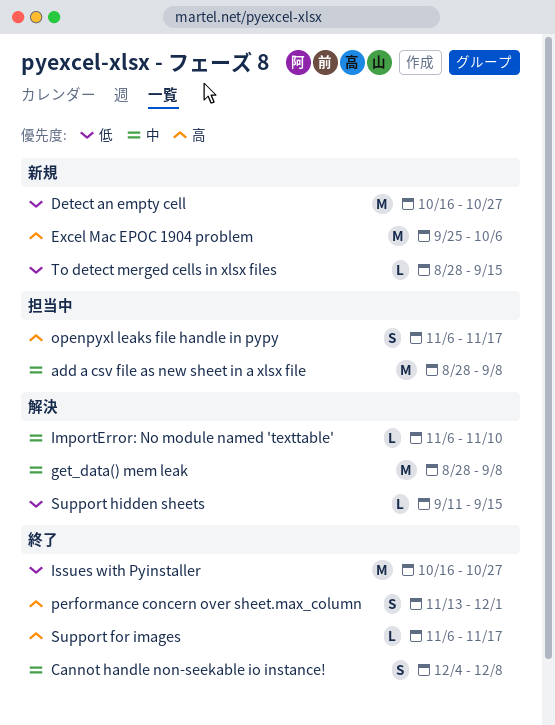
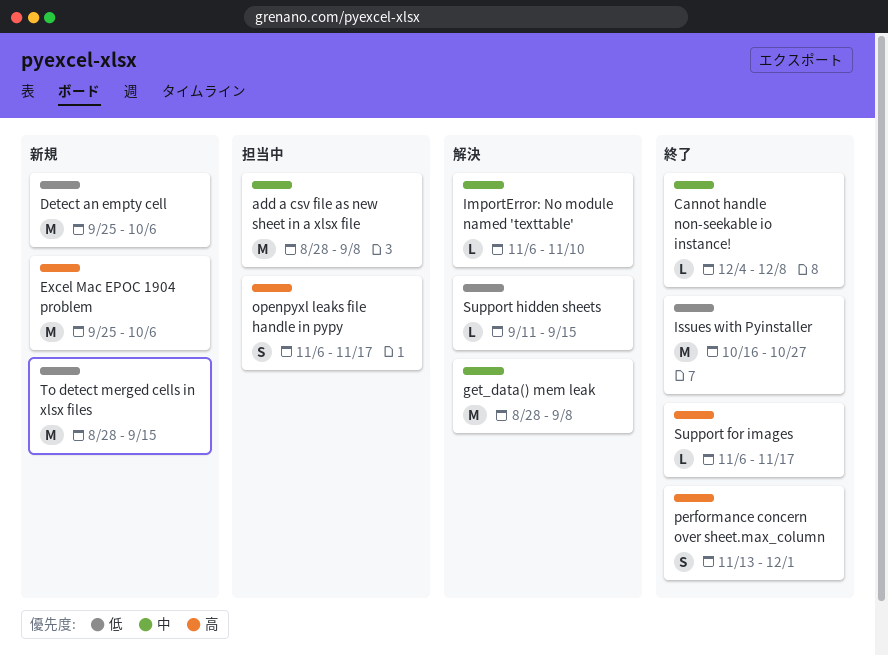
Cannot handle non-seekable io instance!, estimate: S -> L
Detect an empty cell, start: Oct 16 -> Sep 25
Detect an empty cell, due: Oct 27 -> Oct 6
To detect merged cells in xlsx files, estimate: L -> M

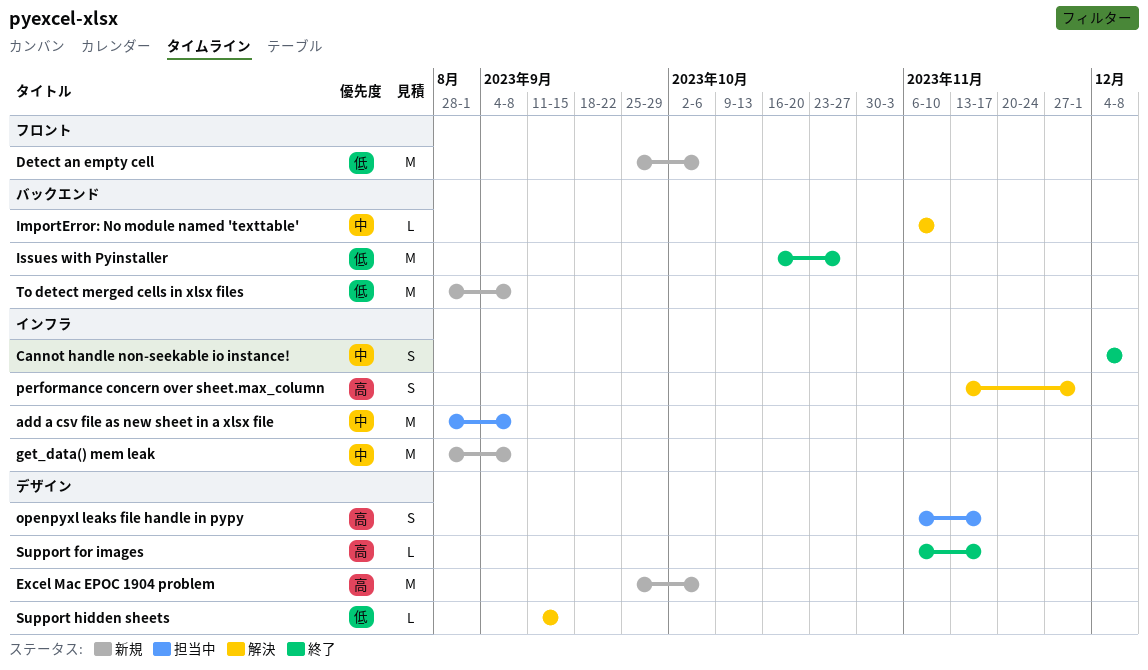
Cannot handle non-seekable io instance!, estimate: L -> S
get_data() mem leak, status: 解決 -> 新規
performance concern over sheet.max_column, status: 終了 -> 解決
To detect merged cells in xlsx files, due: Sep 15 -> Sep 8

